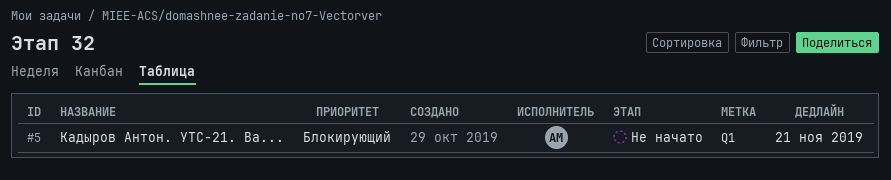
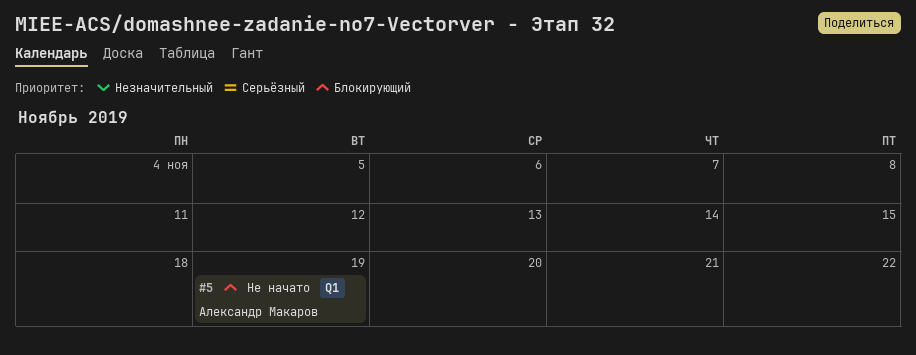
#5, due: Nov 21 -> Nov 19

